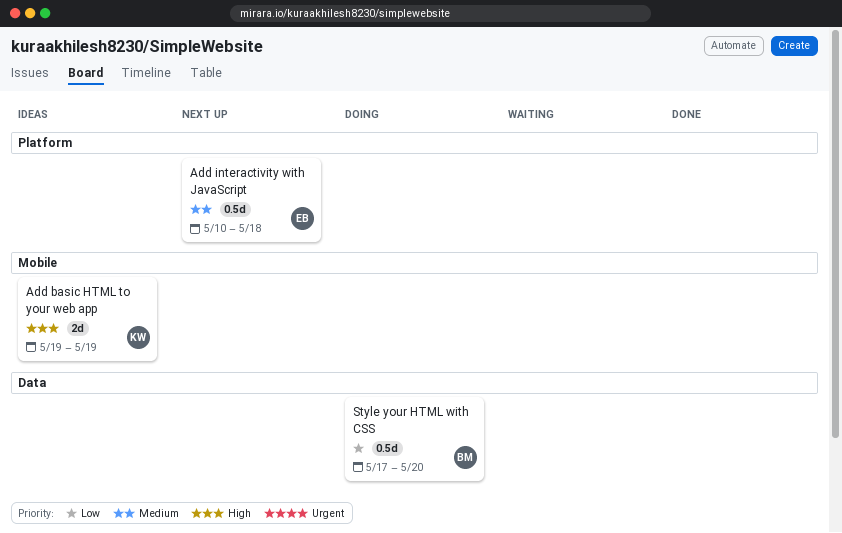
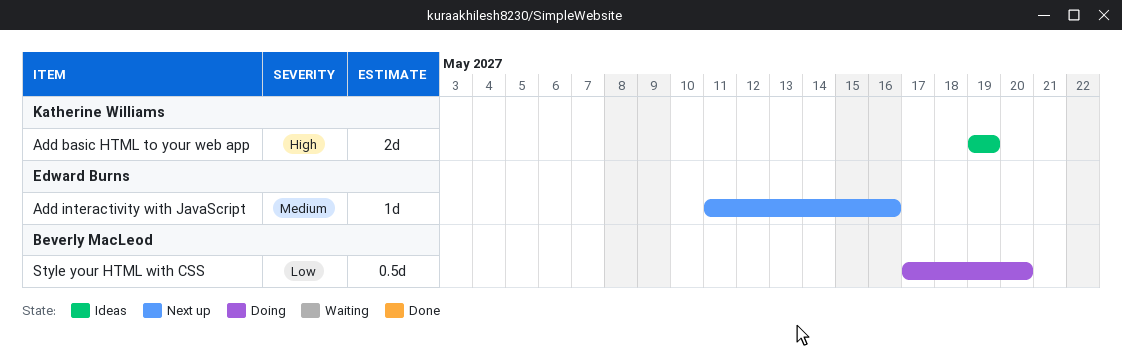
Add interactivity with JavaScript, estimate: 0.5d -> 1d
Add interactivity with JavaScript, start: May 10 -> May 11
Add interactivity with JavaScript, due: May 18 -> May 16

